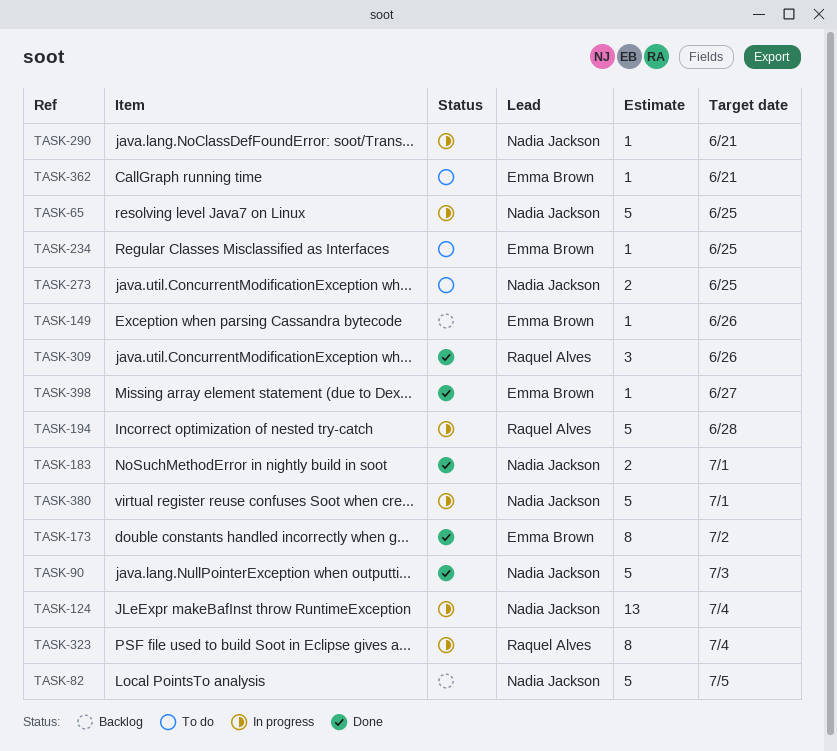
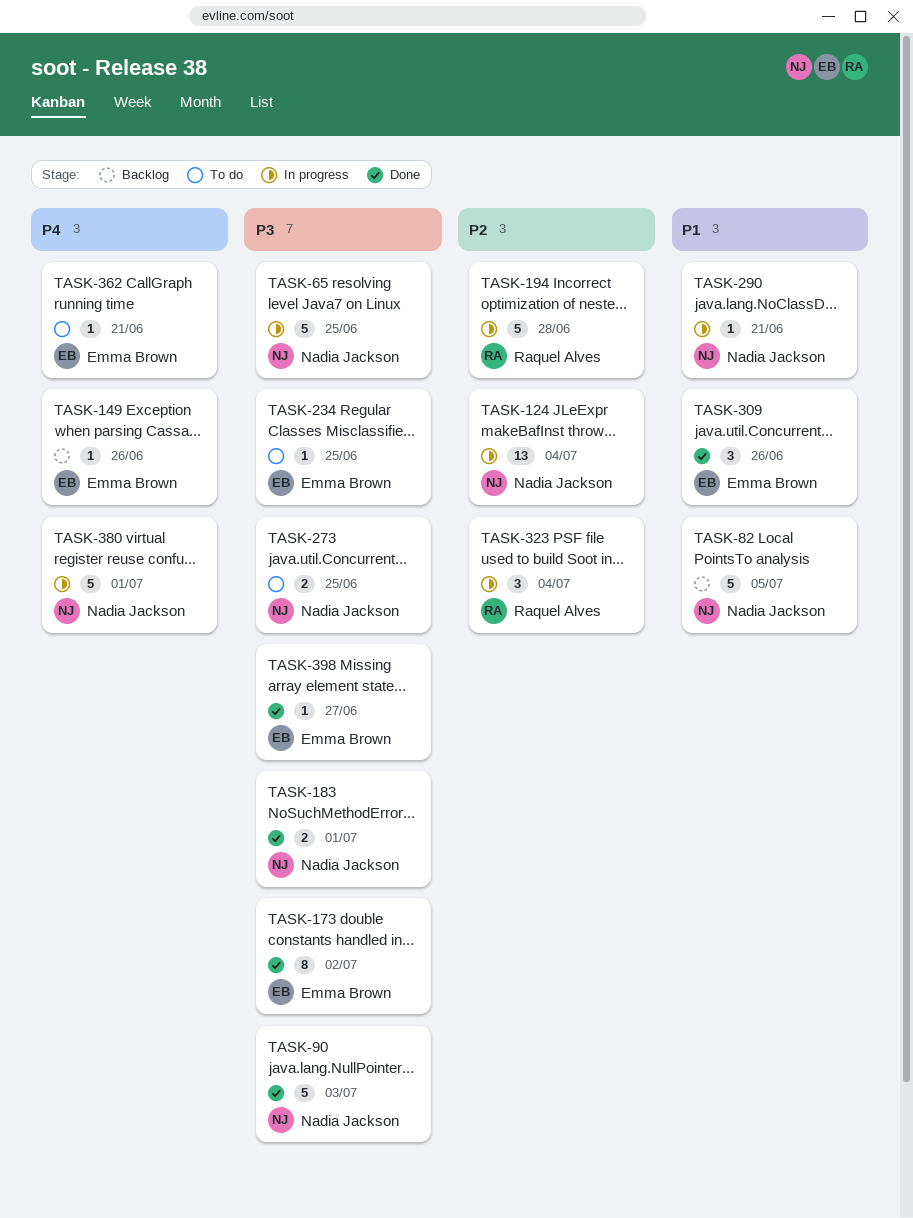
TASK-309, owner: Raquel Alves -> Emma Brown
TASK-323, estimate: 8 -> 3

